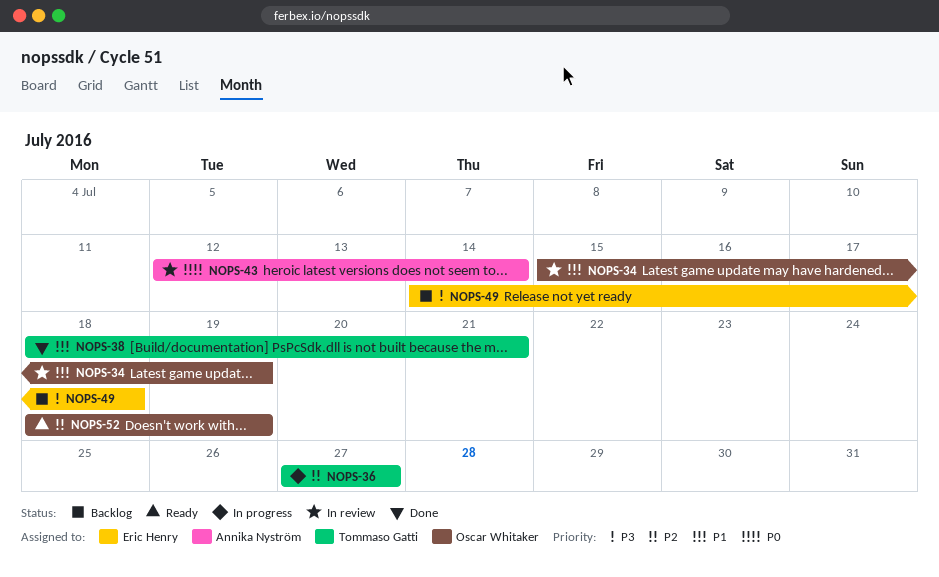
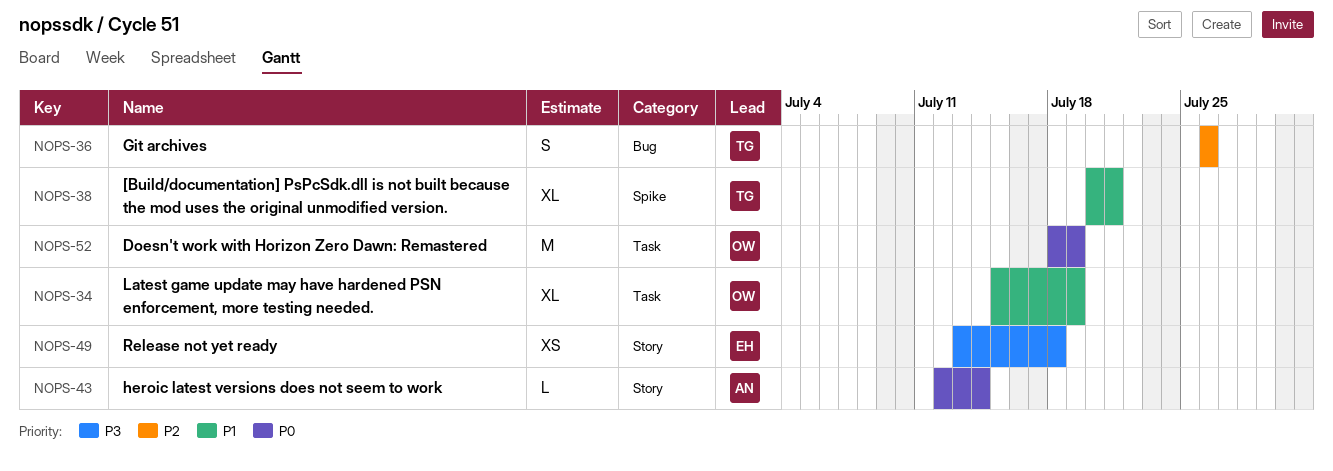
NOPS-36, start: Jul 27 -> Jul 26
NOPS-36, due: Jul 27 -> Jul 26
NOPS-38, start: Jul 18 -> Jul 20
NOPS-49, start: Jul 14 -> Jul 13
NOPS-52, priority: P2 -> P0

